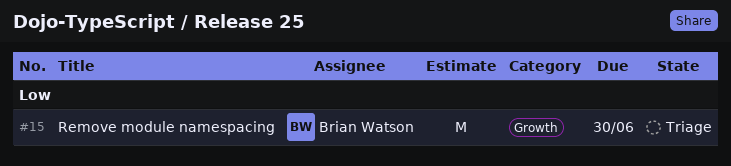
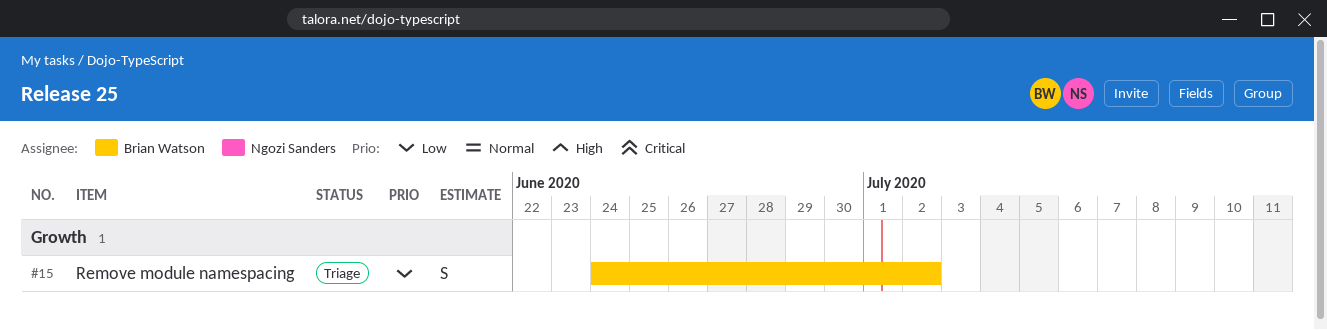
#15, estimate: M -> S
#15, due: Jun 30 -> Jul 2

